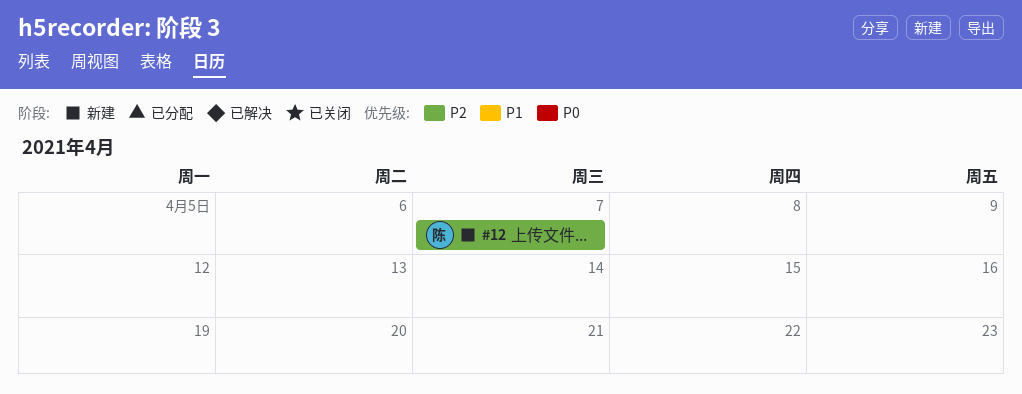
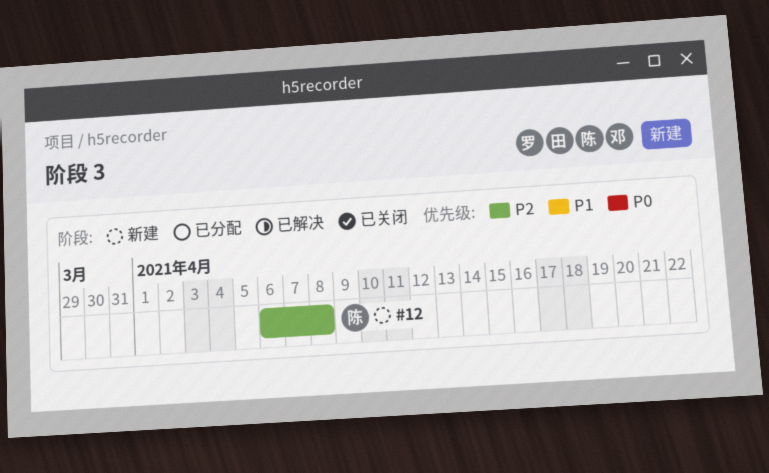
#12, start: Apr 7 -> Apr 6
#12, due: Apr 7 -> Apr 8

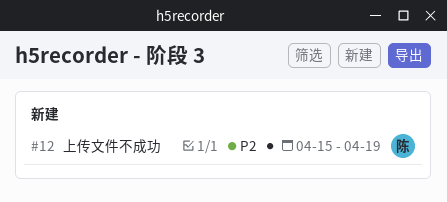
#12, start: Apr 6 -> Apr 15
#12, due: Apr 8 -> Apr 19

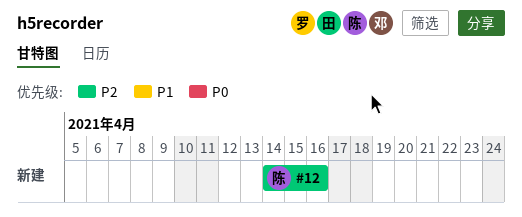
#12, start: Apr 15 -> Apr 14
#12, due: Apr 19 -> Apr 16

